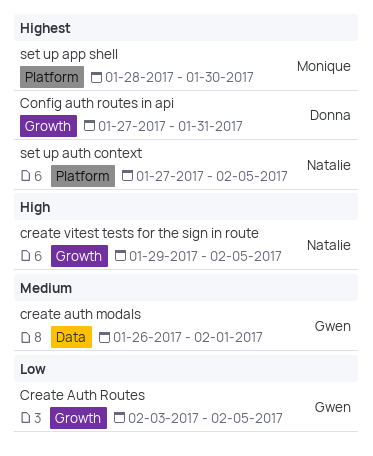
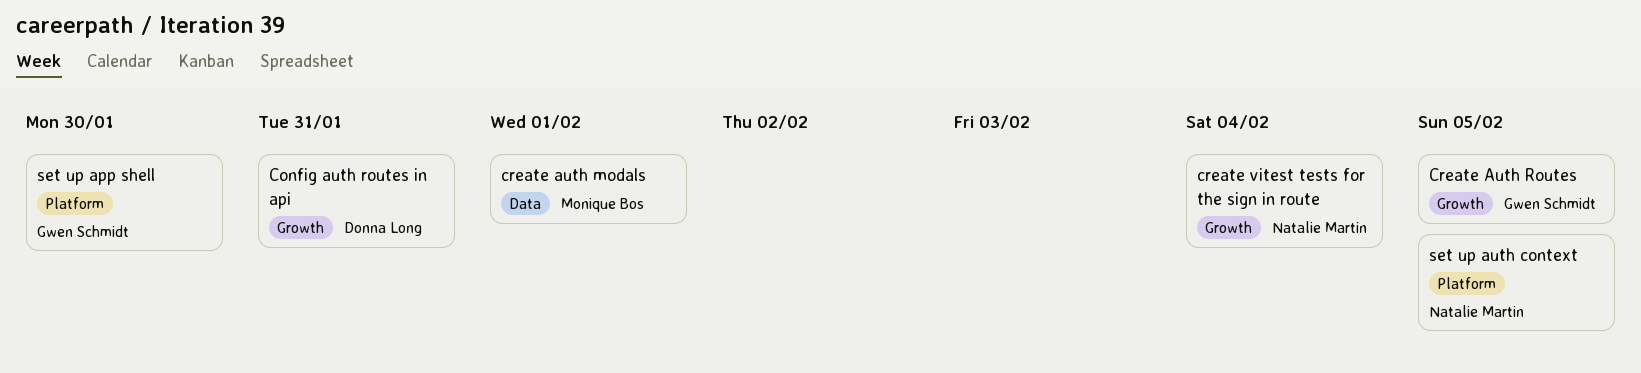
create auth modals, owner: Gwen Schmidt -> Monique Bos
create vitest tests for the sign in route, due: Feb 5 -> Feb 4
set up app shell, owner: Monique Bos -> Gwen Schmidt

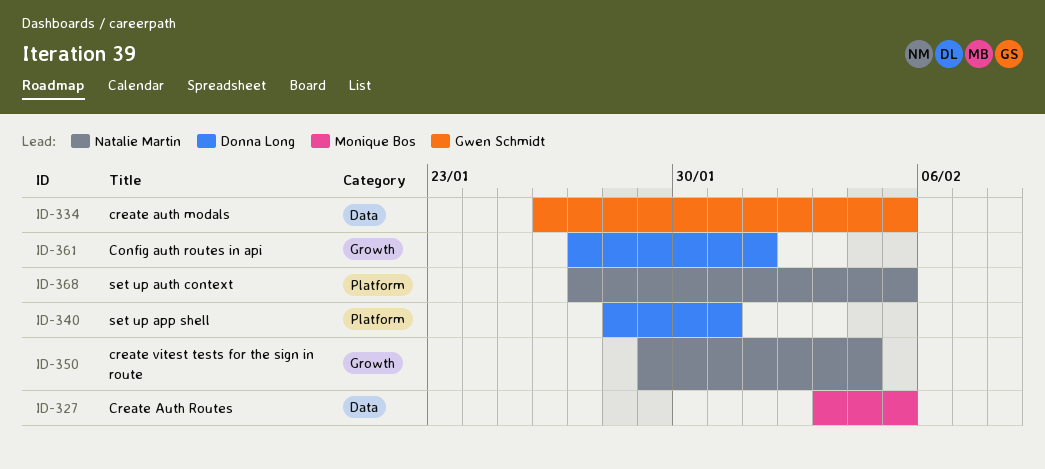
Config auth routes in api, due: Jan 31 -> Feb 1
create auth modals, owner: Monique Bos -> Gwen Schmidt
create auth modals, due: Feb 1 -> Feb 5
Create Auth Routes, owner: Gwen Schmidt -> Monique Bos
Create Auth Routes, label: Growth -> Data
set up app shell, owner: Gwen Schmidt -> Donna Long
set up app shell, due: Jan 30 -> Jan 31

